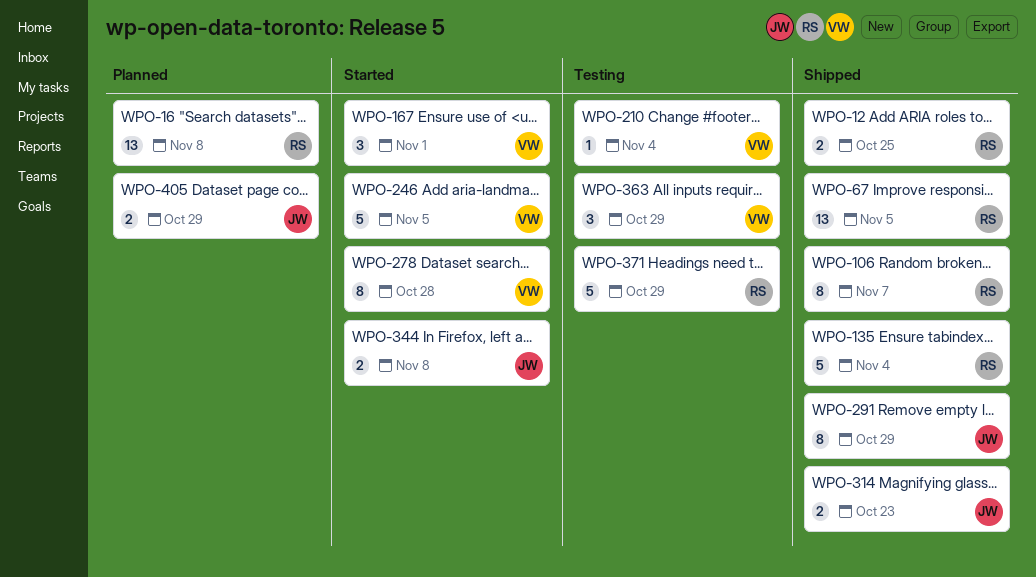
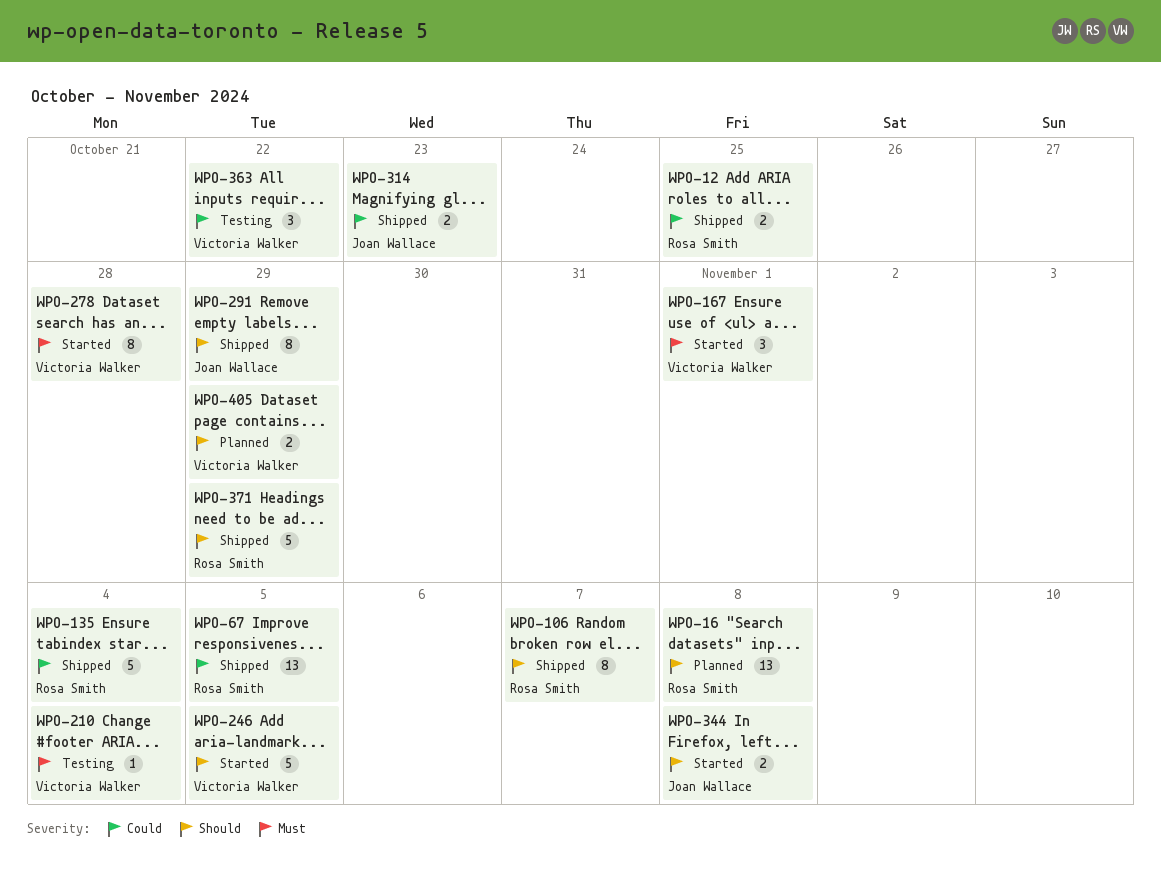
WPO-363, due: Oct 29 -> Oct 22
WPO-371, status: Testing -> Shipped
WPO-405, owner: Joan Wallace -> Victoria Walker

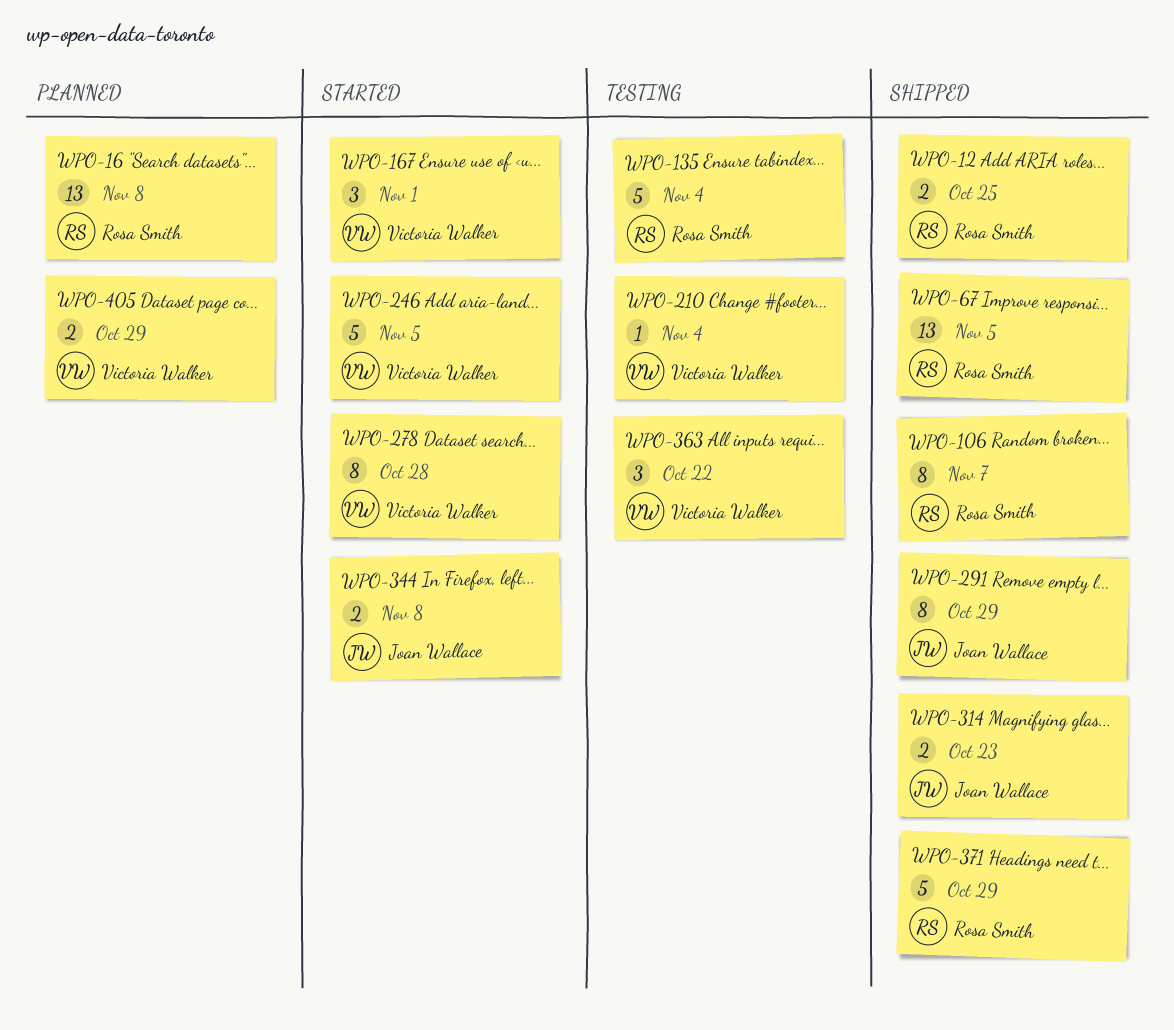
WPO-135, status: Shipped -> Testing

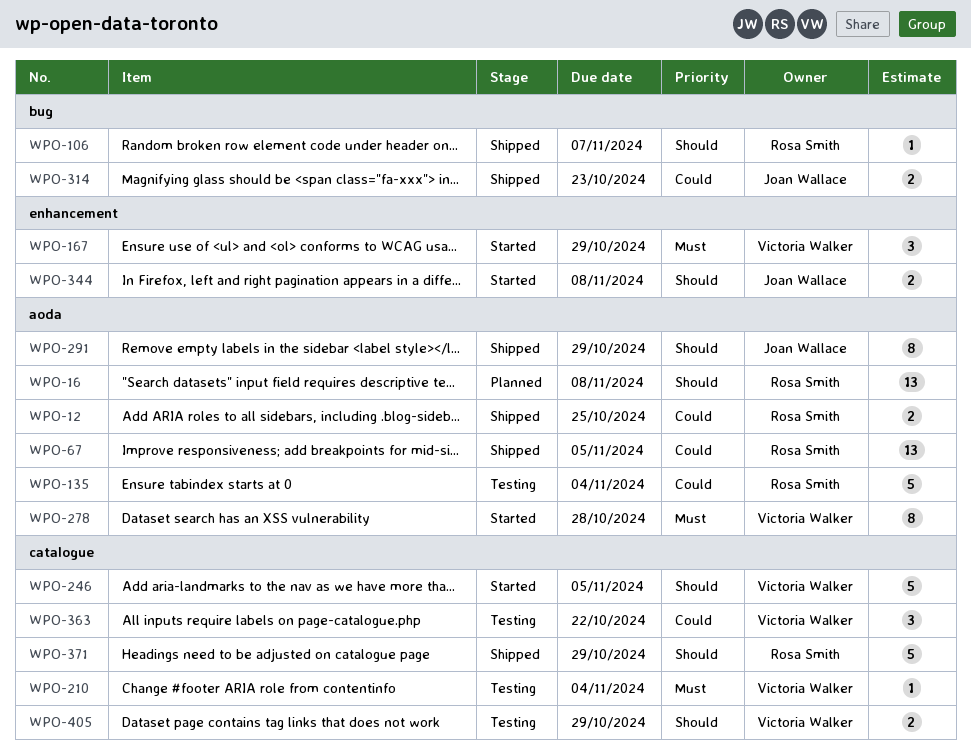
WPO-106, estimate: 8 -> 1
WPO-167, due: Nov 1 -> Oct 29
WPO-405, status: Planned -> Testing

